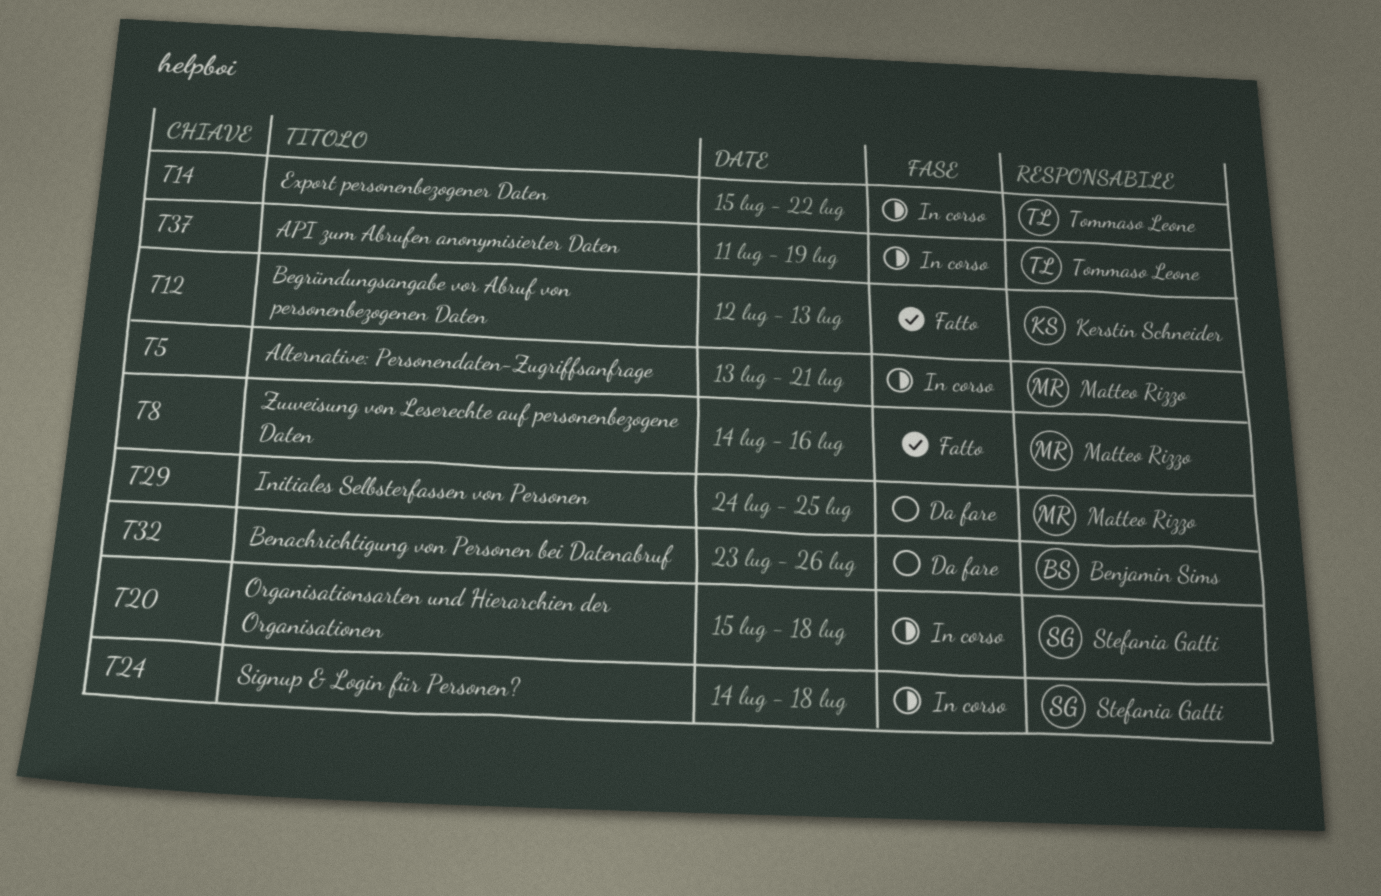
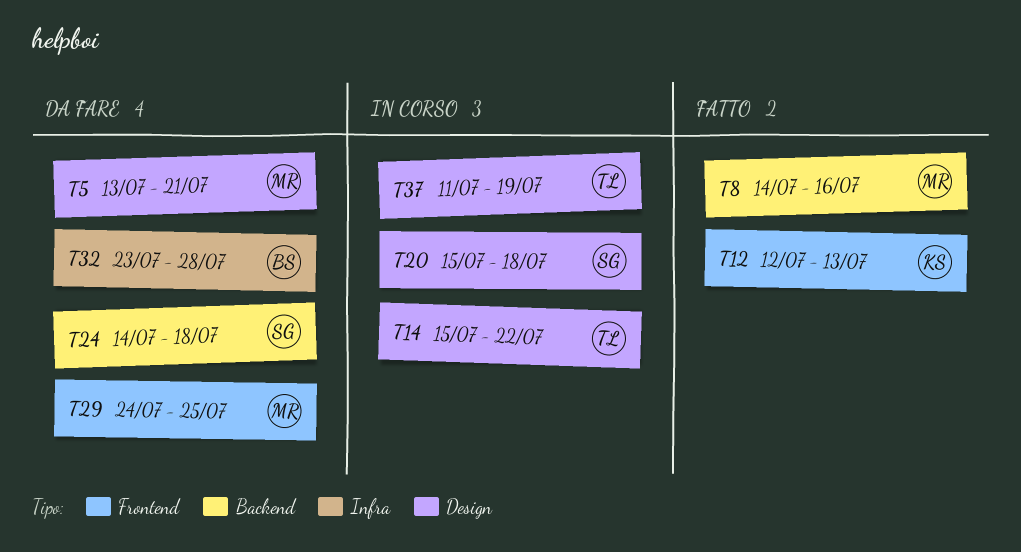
T5, status: In corso -> Da fare
T24, status: In corso -> Da fare
T32, due: Jul 26 -> Jul 28

